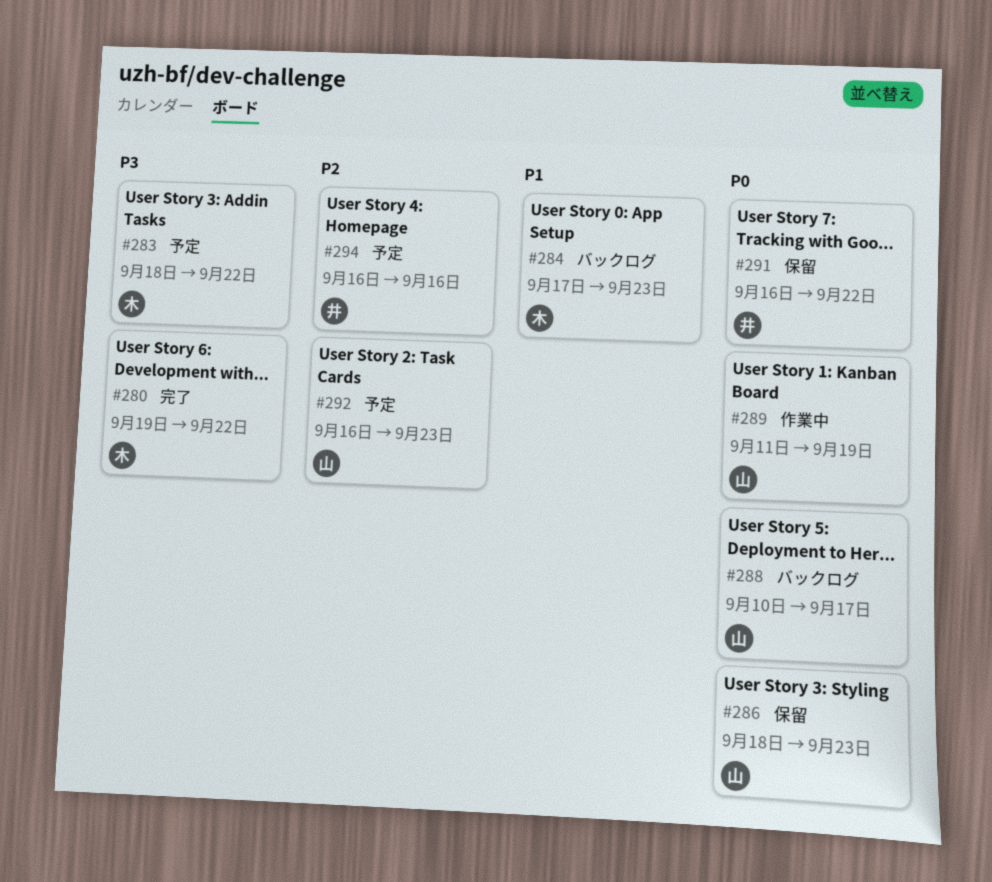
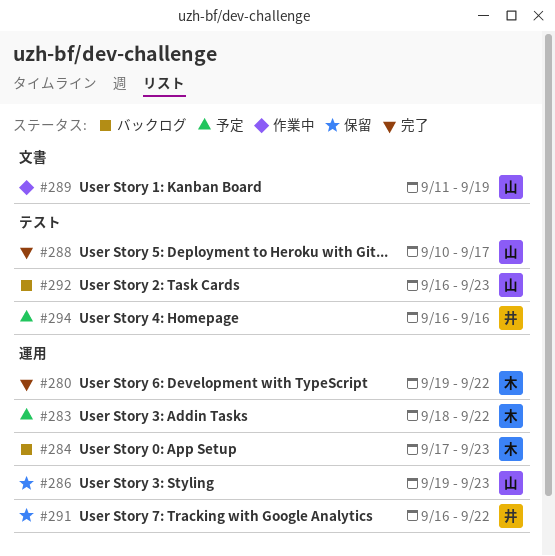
#286, start: Sep 18 -> Sep 19
#288, status: バックログ -> 完了
#292, status: 予定 -> バックログ

